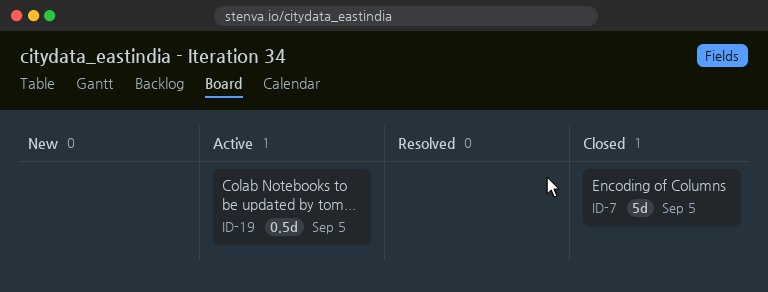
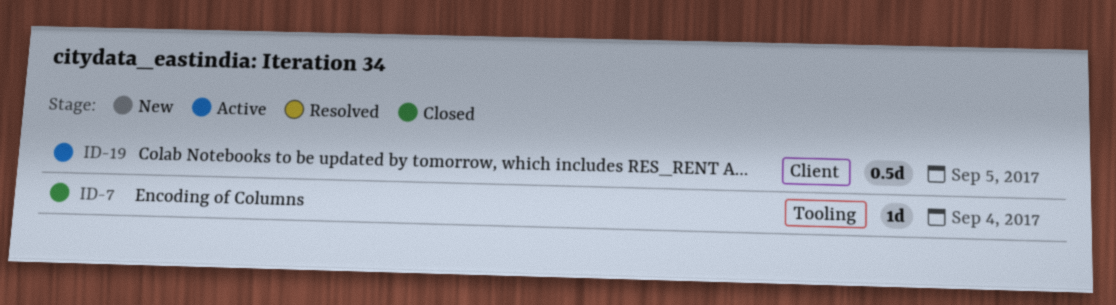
ID-7, estimate: 5d -> 1d
ID-7, due: Sep 5 -> Sep 4

